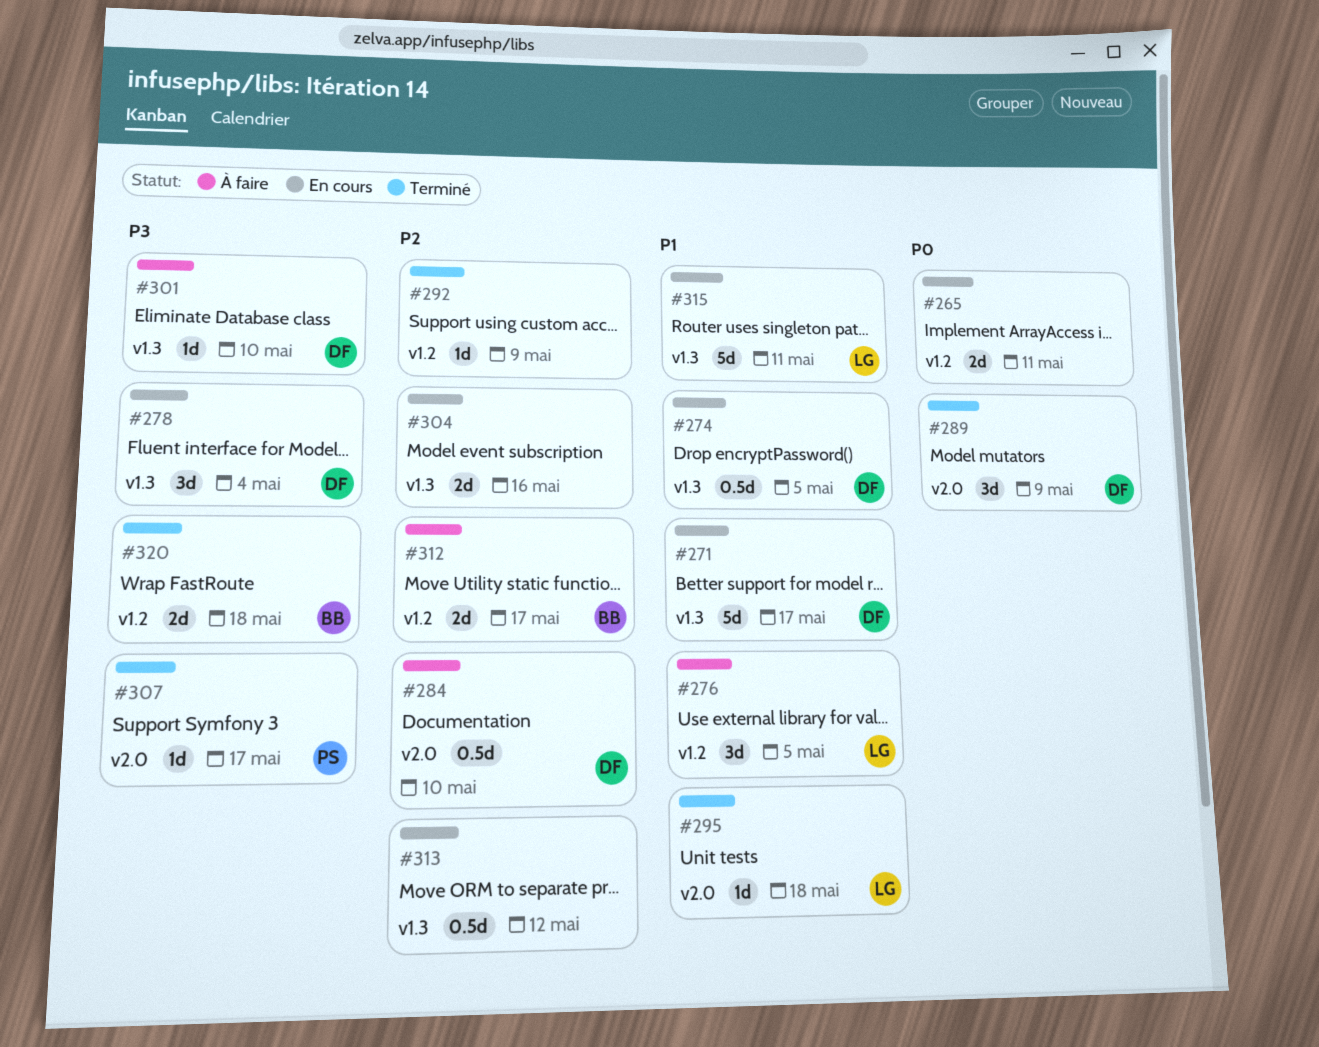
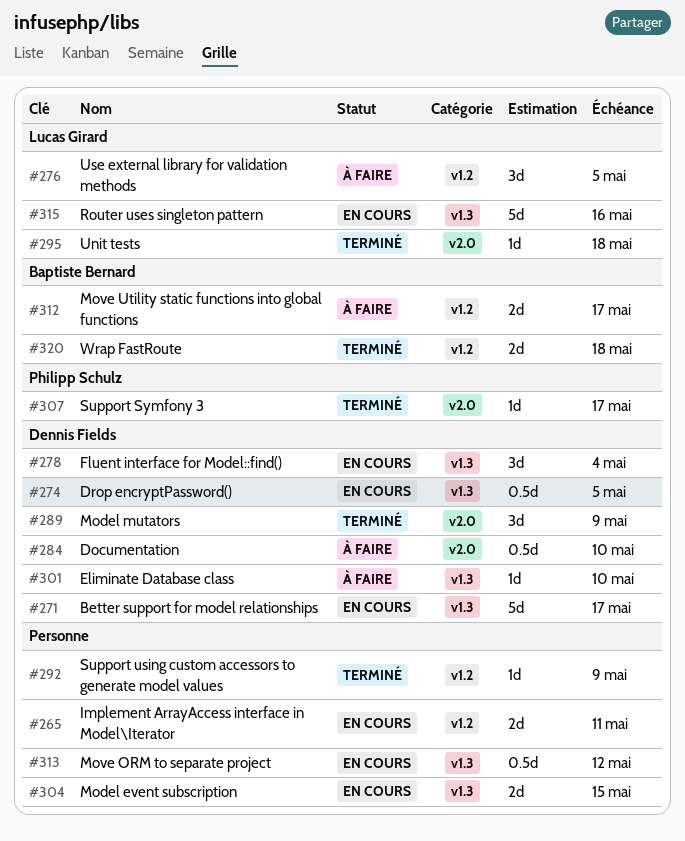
#304, due: May 16 -> May 15
#315, due: May 11 -> May 16

